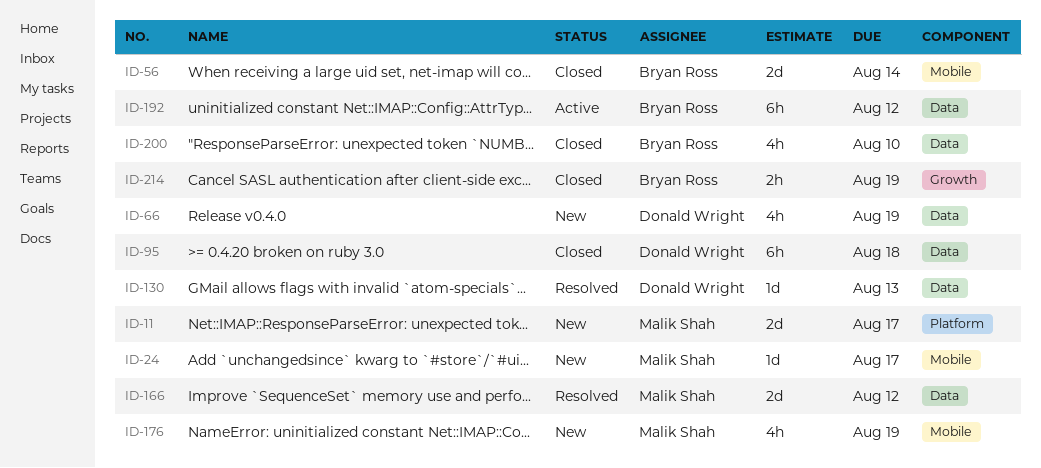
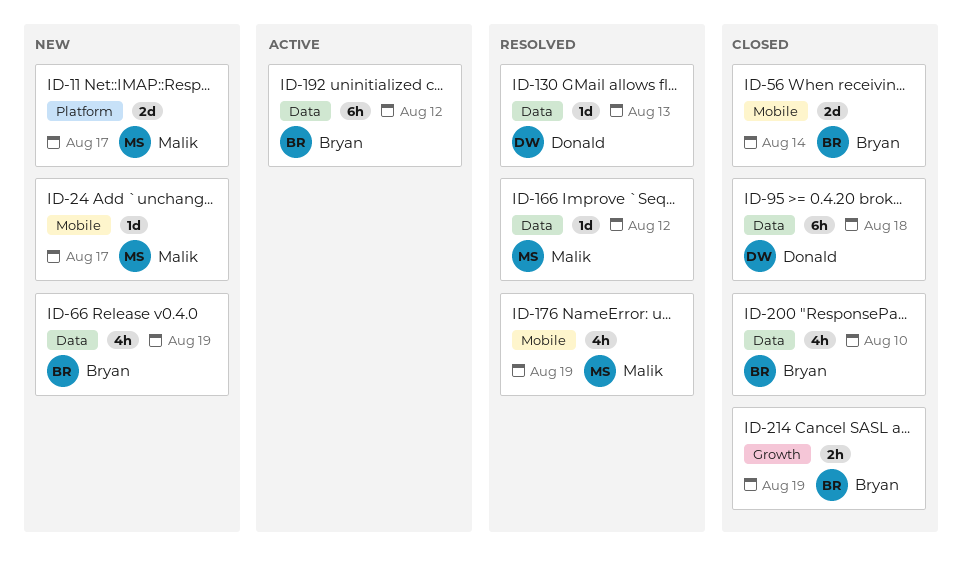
ID-66, owner: Donald Wright -> Bryan Ross
ID-166, estimate: 2d -> 1d
ID-176, status: New -> Resolved

